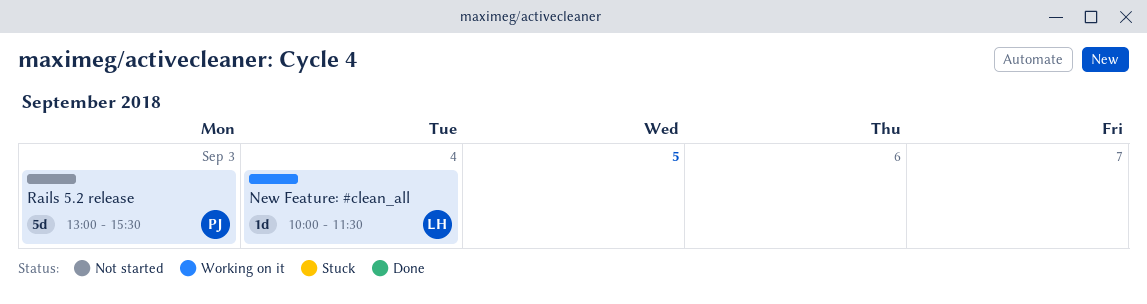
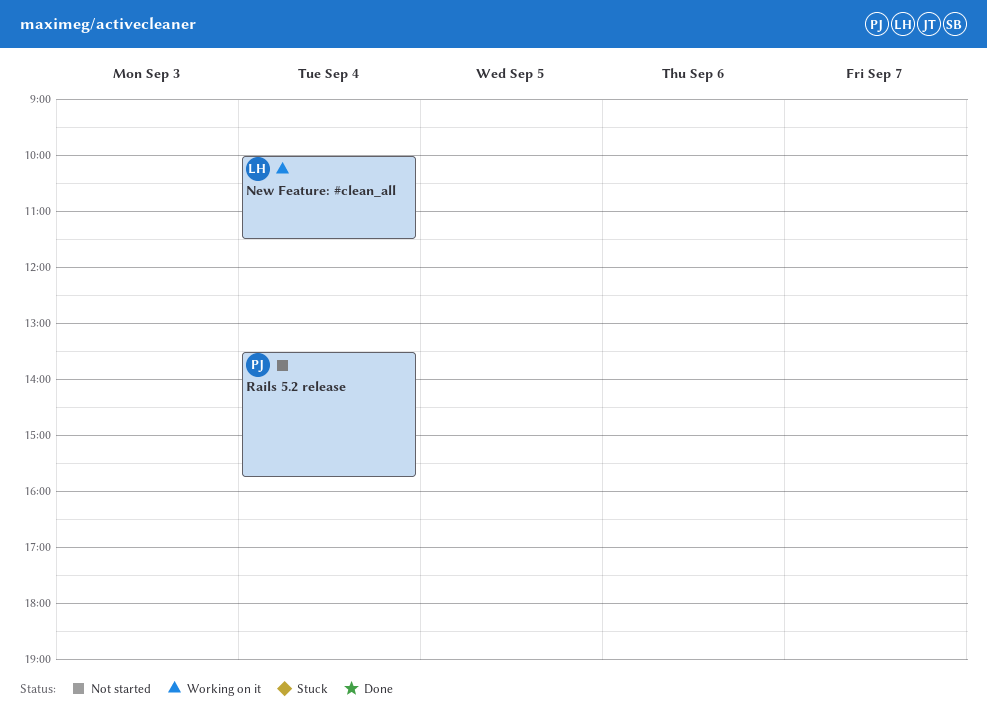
Rails 5.2 release, day: Sep 3 -> Sep 4
Rails 5.2 release, begins: 13:00 -> 13:30
Rails 5.2 release, ends: 15:30 -> 15:45

